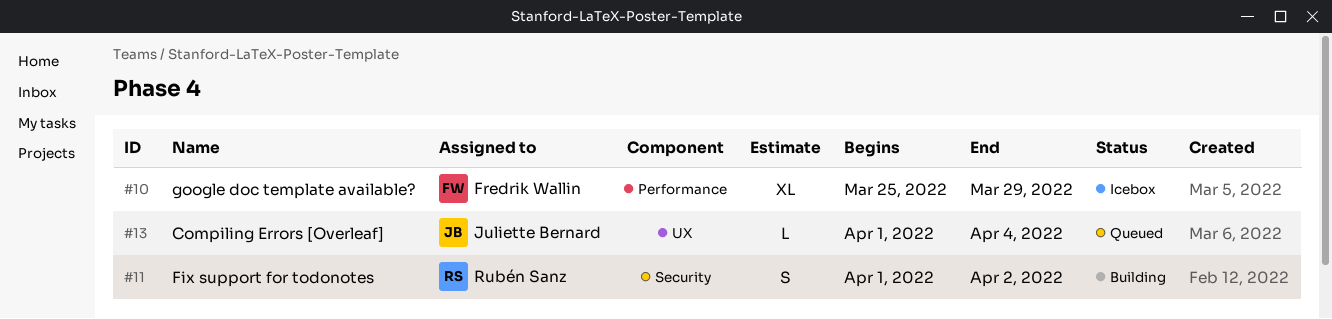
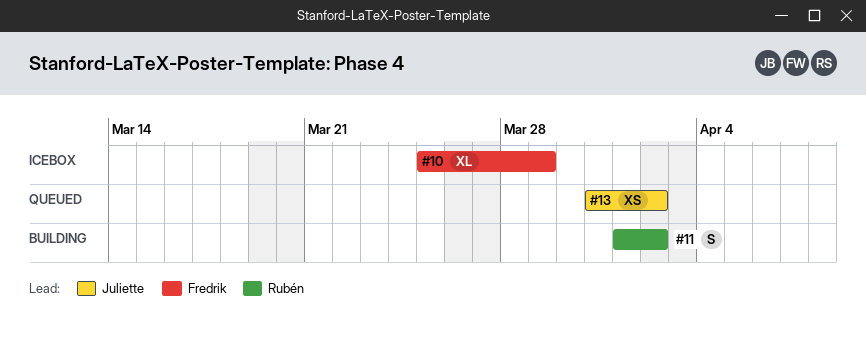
#13, estimate: L -> XS
#13, start: Apr 1 -> Mar 31
#13, due: Apr 4 -> Apr 2

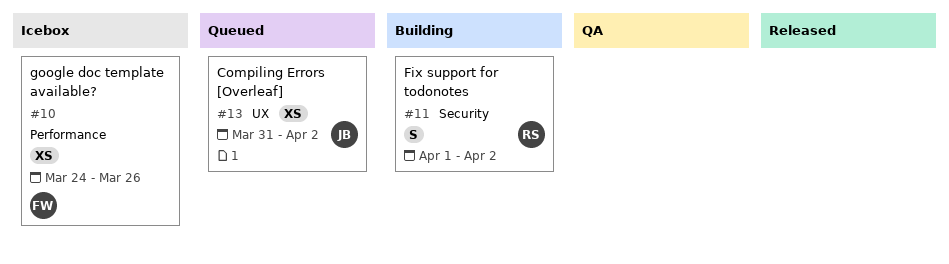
#10, estimate: XL -> XS
#10, start: Mar 25 -> Mar 24
#10, due: Mar 29 -> Mar 26

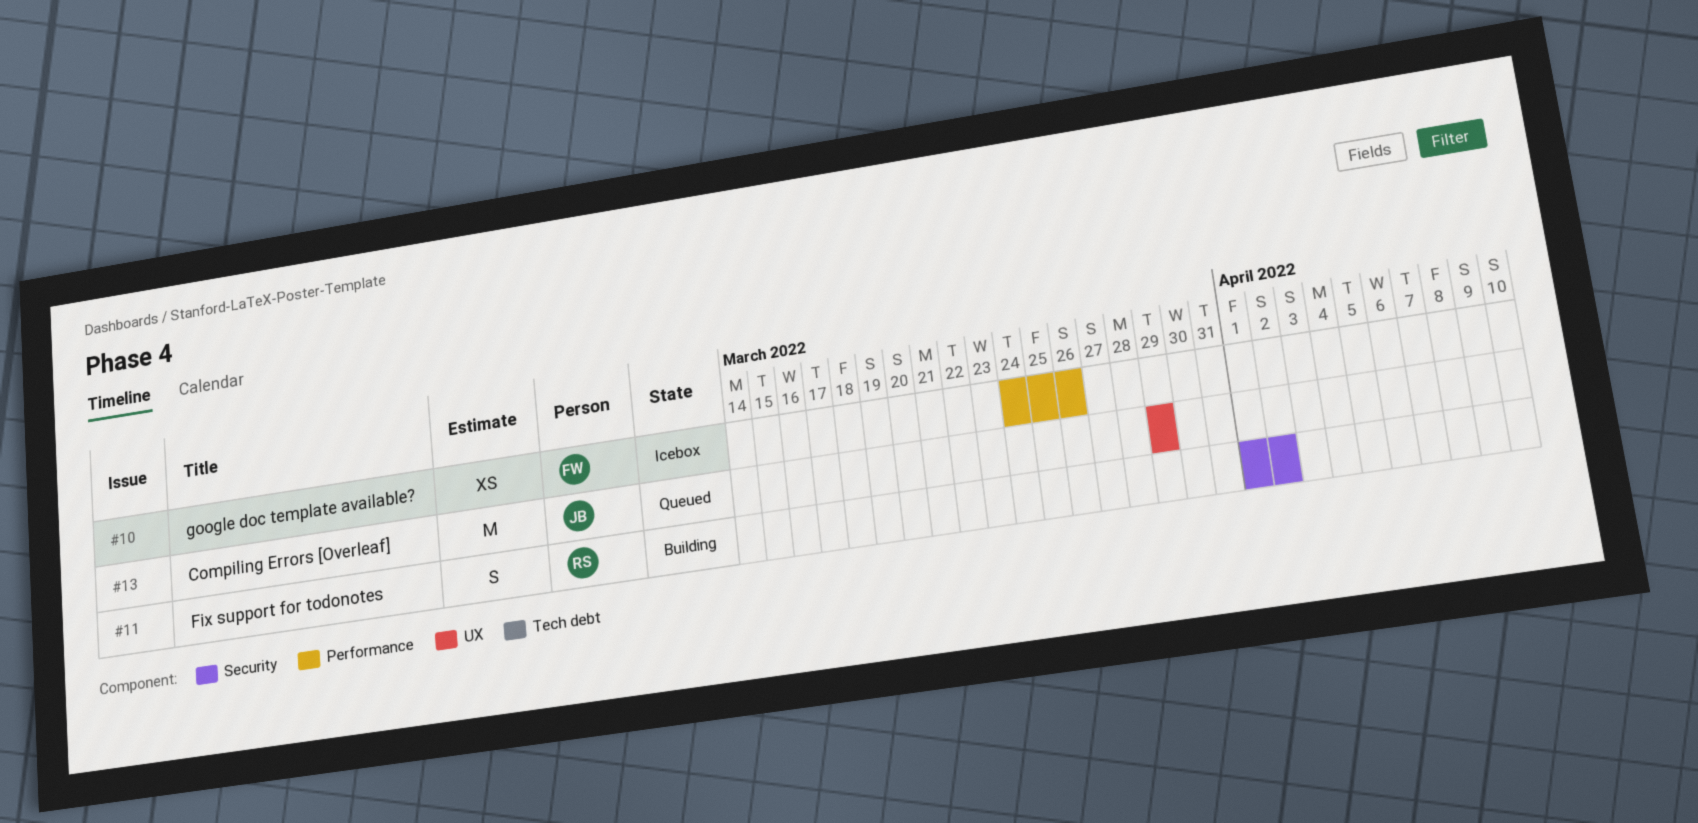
#13, estimate: XS -> M
#13, start: Mar 31 -> Mar 29
#13, due: Apr 2 -> Mar 29

